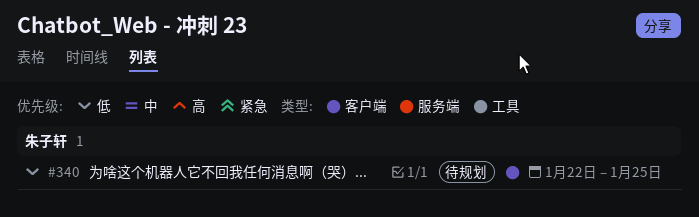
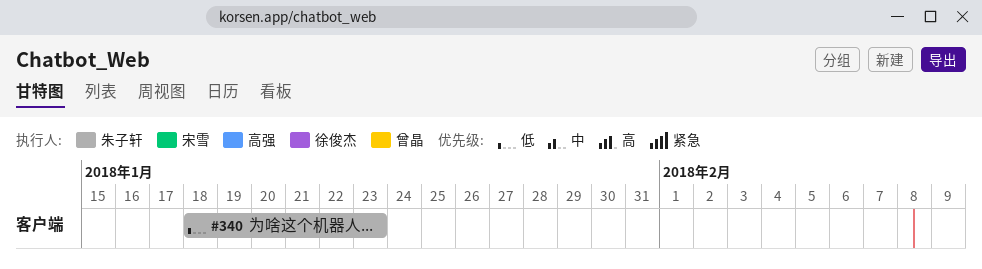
#340, start: Jan 22 -> Jan 18
#340, due: Jan 25 -> Jan 23

